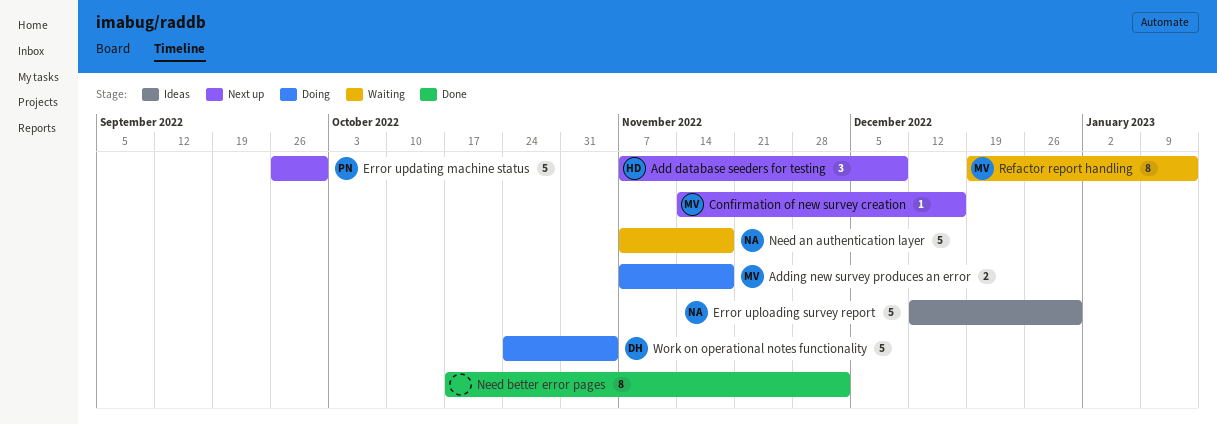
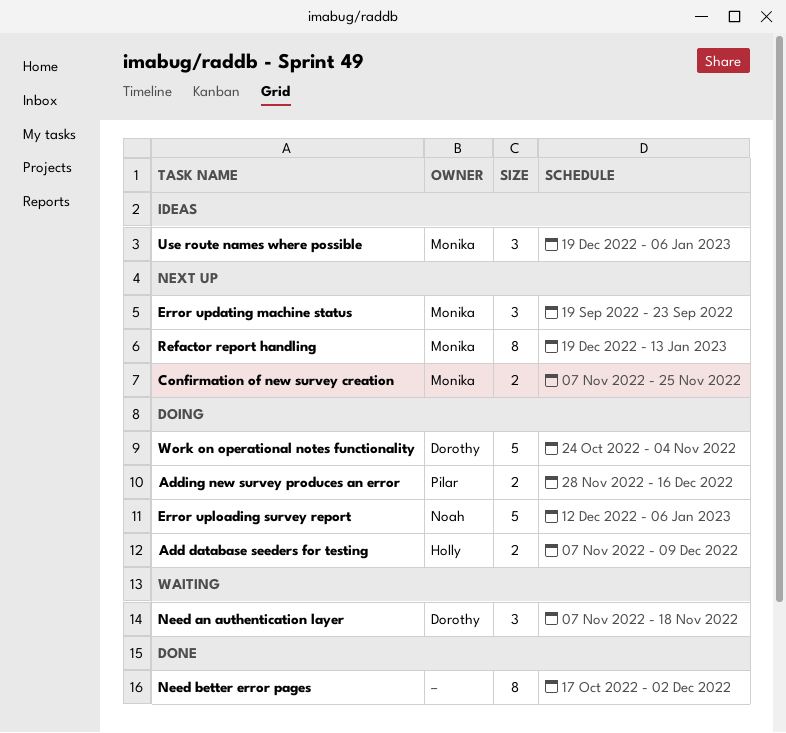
Add database seeders for testing, status: Next up -> Doing
Add database seeders for testing, estimate: 3 -> 2
Adding new survey produces an error, owner: Monika -> Pilar
Adding new survey produces an error, start: Nov 7 -> Nov 28
Adding new survey produces an error, due: Nov 18 -> Dec 16
Confirmation of new survey creation, estimate: 1 -> 2
Confirmation of new survey creation, start: Nov 14 -> Nov 7
Confirmation of new survey creation, due: Dec 16 -> Nov 25
Error updating machine status, owner: Pilar -> Monika
Error updating machine status, estimate: 5 -> 3
Error updating machine status, start: Sep 26 -> Sep 19
Error updating machine status, due: Sep 30 -> Sep 23
Error uploading survey report, status: Ideas -> Doing
Error uploading survey report, due: Dec 30 -> Jan 6
Need an authentication layer, owner: Noah -> Dorothy
Need an authentication layer, estimate: 5 -> 3
Refactor report handling, status: Waiting -> Next up
Use route names where possible: none -> present

